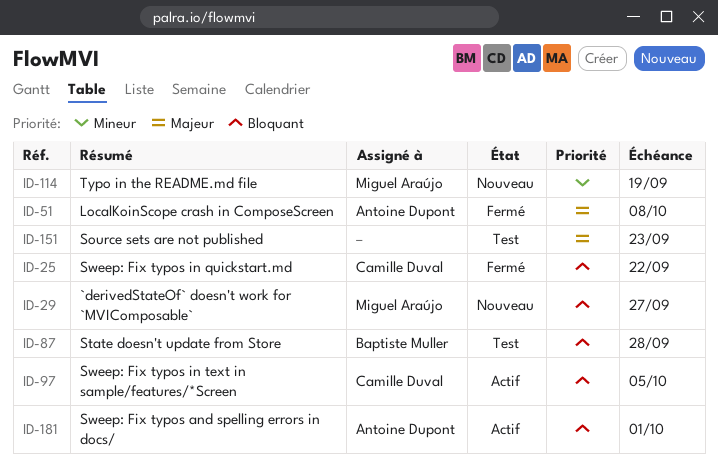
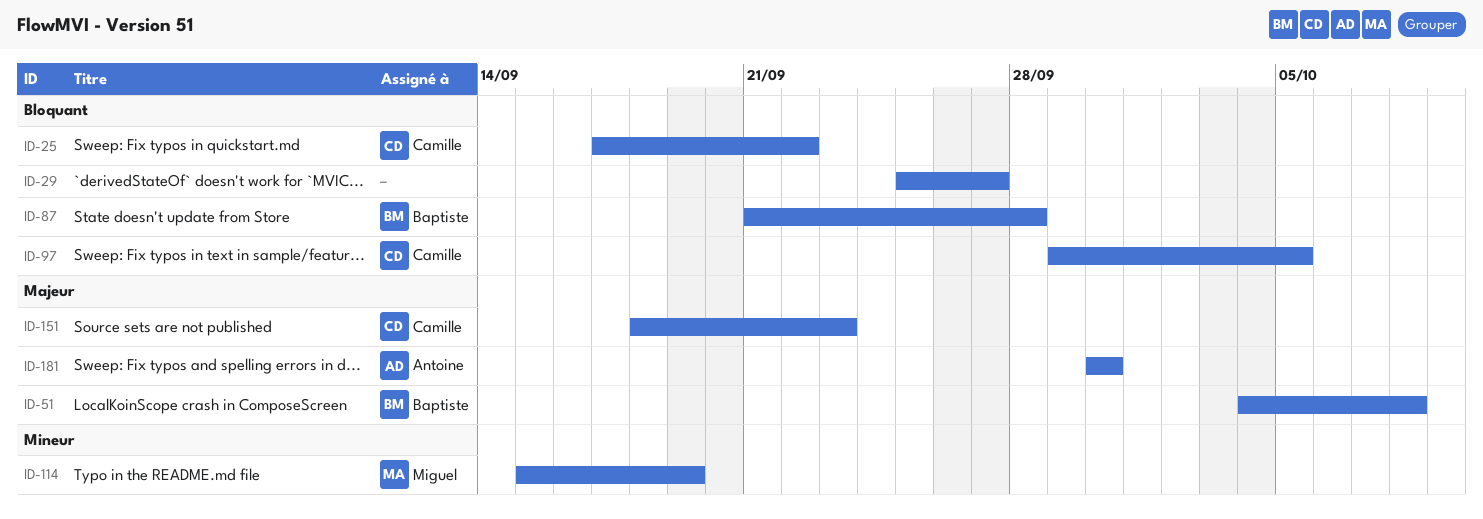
ID-29, owner: Miguel Araújo -> none
ID-51, owner: Antoine Dupont -> Baptiste Muller
ID-151, owner: none -> Camille Duval
ID-181, priority: Bloquant -> Majeur
ID-181, due: Oct 1 -> Sep 30

